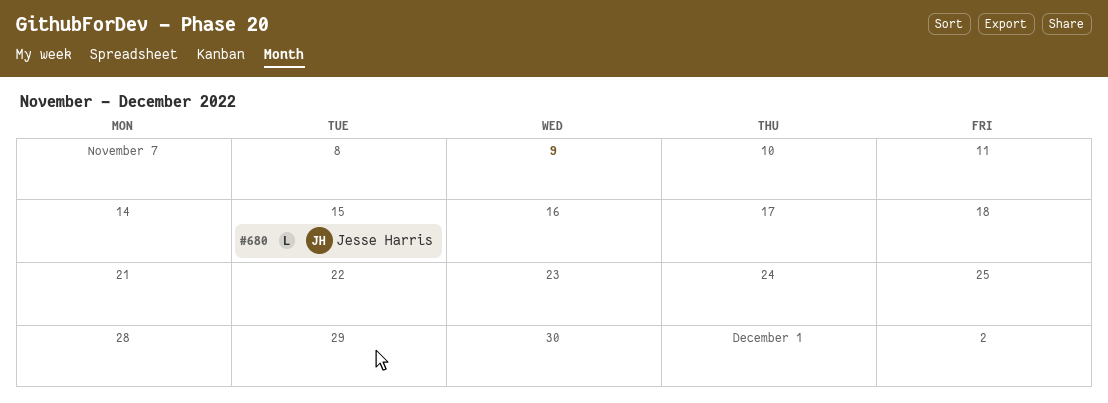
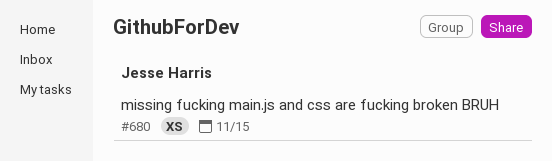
#680, estimate: L -> XS

